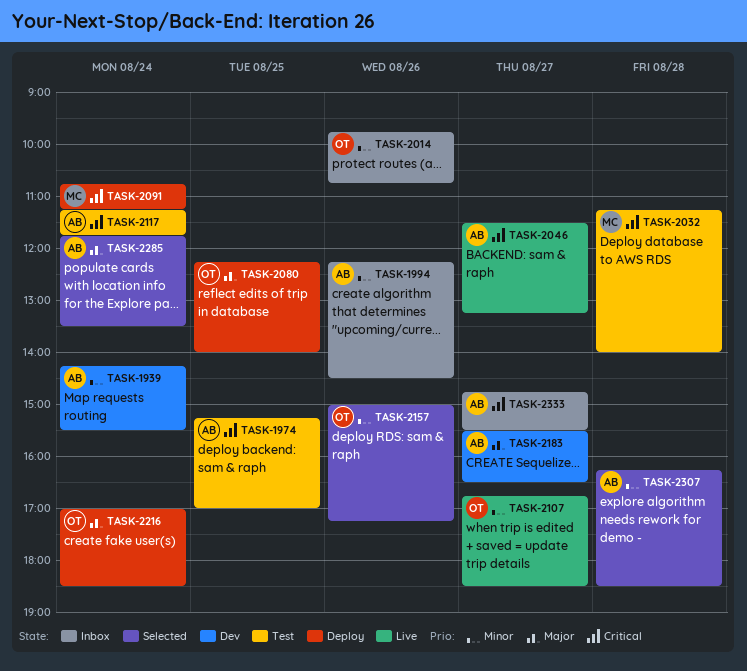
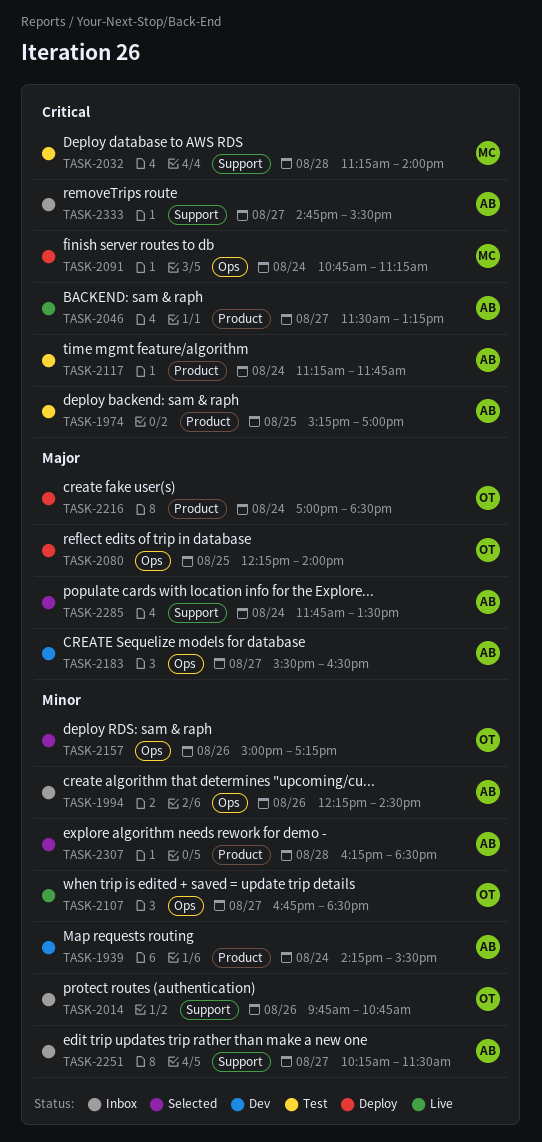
TASK-2251: none -> present

